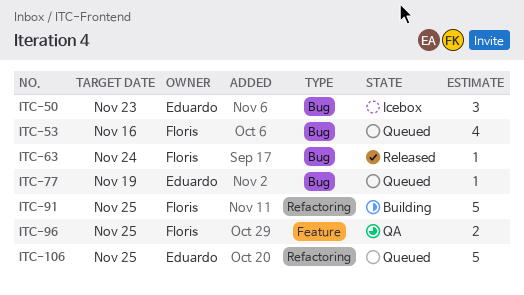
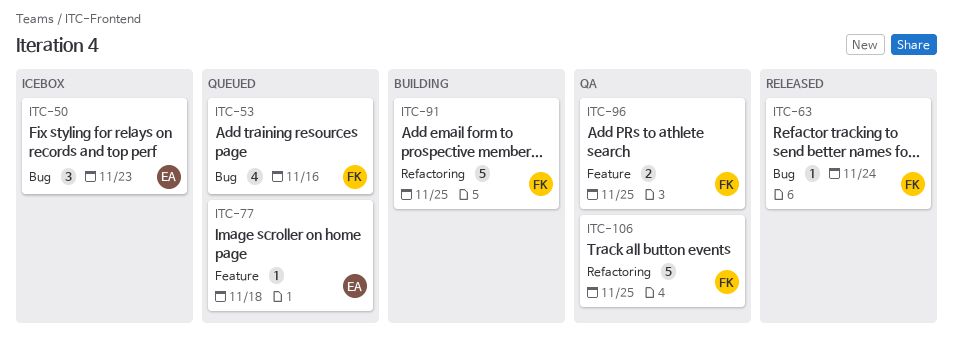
ITC-77, label: Bug -> Feature
ITC-77, due: Nov 19 -> Nov 18
ITC-106, status: Queued -> QA
ITC-106, owner: Eduardo -> Floris

